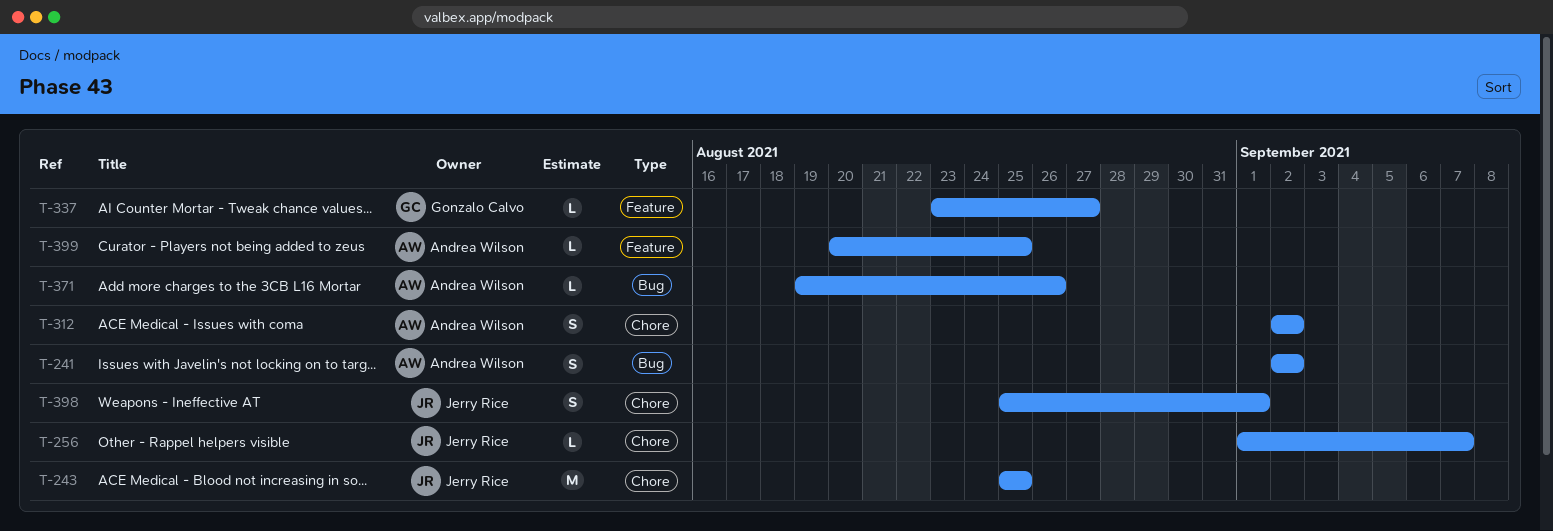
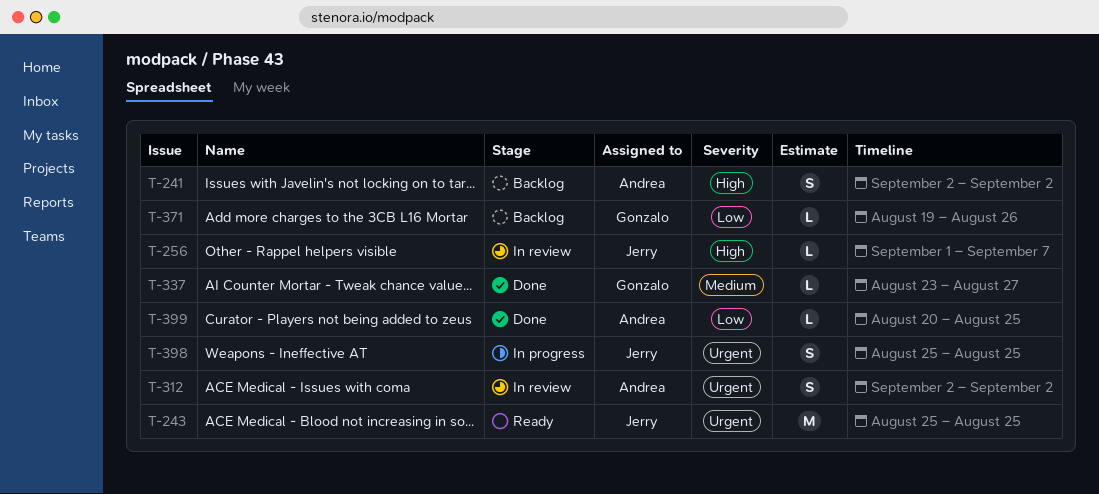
T-371, owner: Andrea Wilson -> Gonzalo Calvo
T-398, due: Sep 1 -> Aug 25

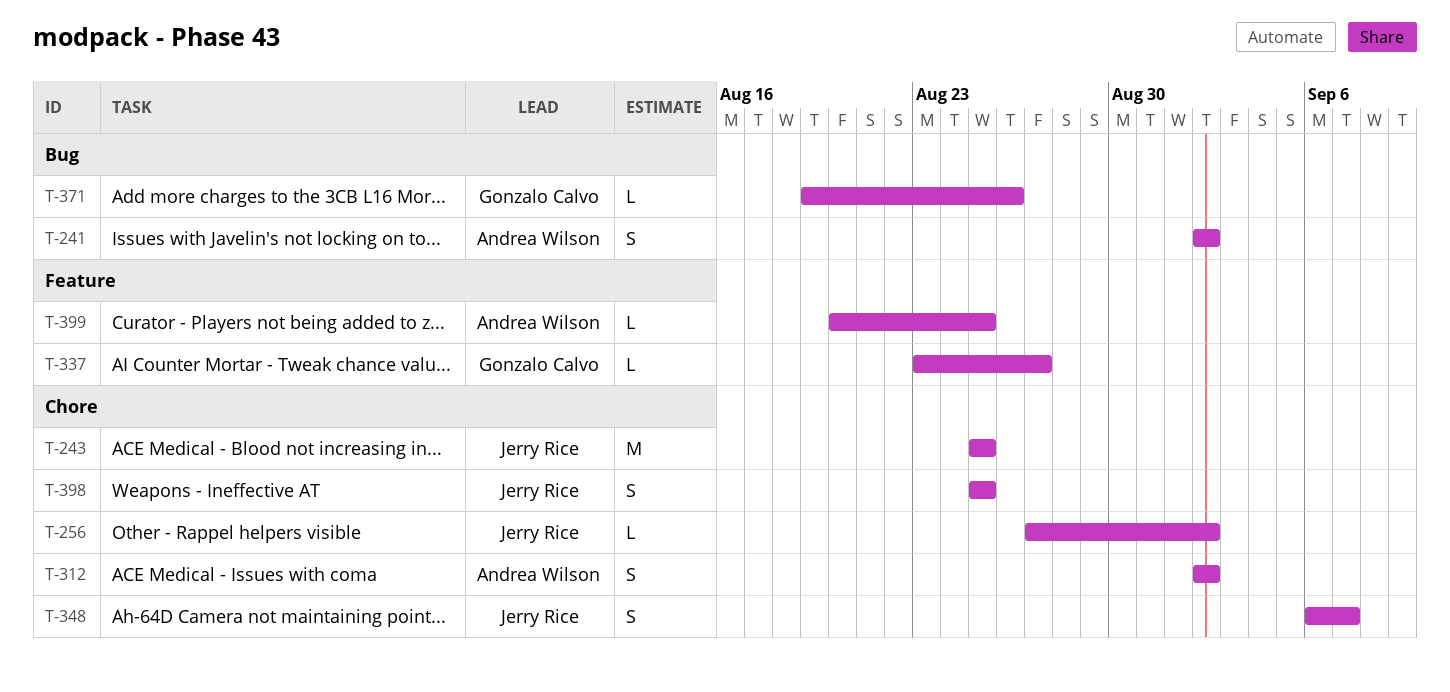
T-256, start: Sep 1 -> Aug 27
T-256, due: Sep 7 -> Sep 2
T-348: none -> present

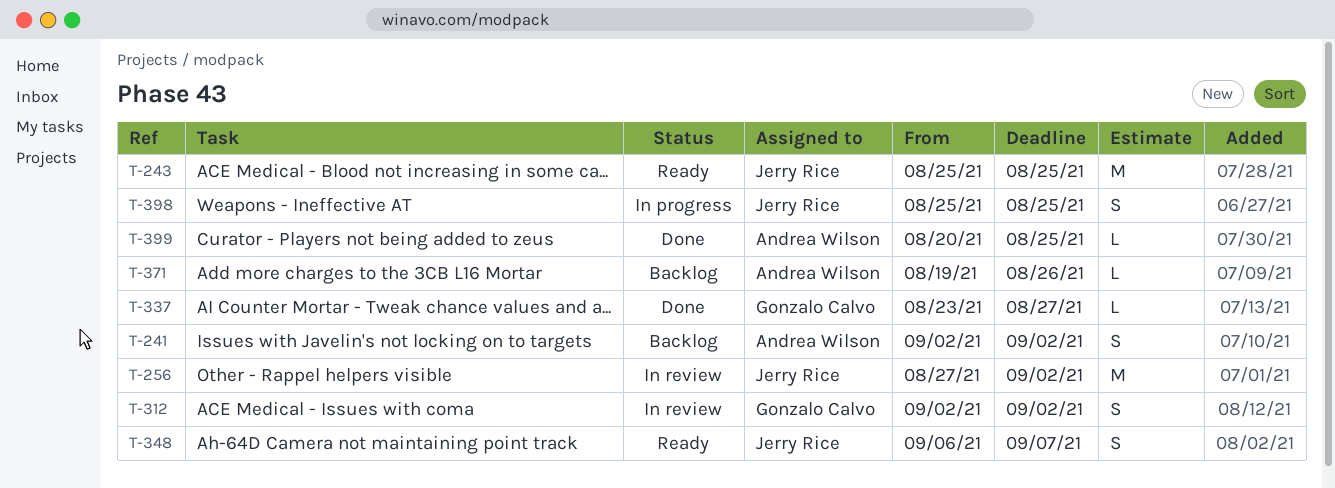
T-256, estimate: L -> M
T-312, owner: Andrea Wilson -> Gonzalo Calvo
T-371, owner: Gonzalo Calvo -> Andrea Wilson

